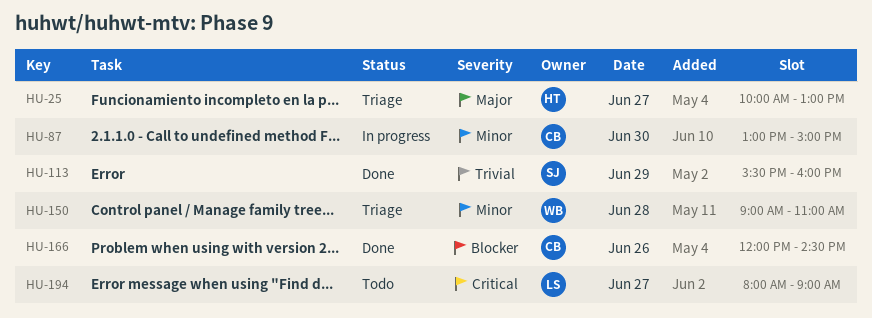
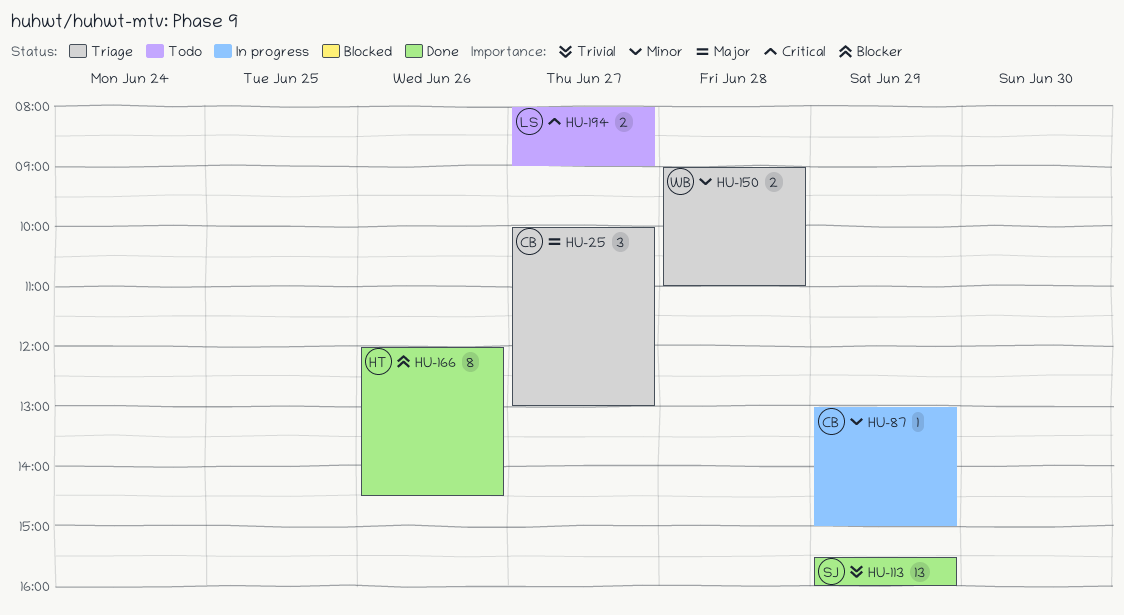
HU-25, owner: HT -> CB
HU-87, day: Jun 30 -> Jun 29
HU-166, owner: CB -> HT

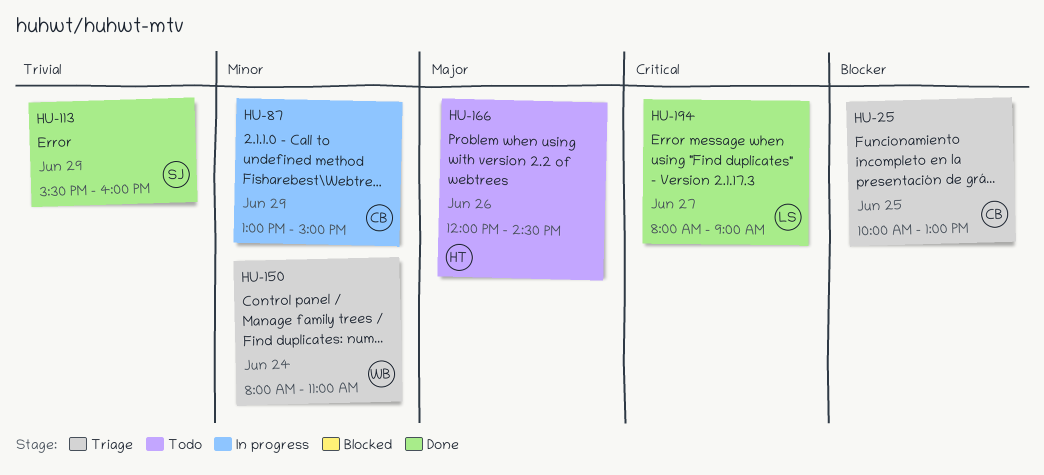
HU-25, priority: Major -> Blocker
HU-25, day: Jun 27 -> Jun 25
HU-150, day: Jun 28 -> Jun 24
HU-150, begins: 09:00 -> 08:00
HU-166, status: Done -> Todo
HU-166, priority: Blocker -> Major
HU-194, status: Todo -> Done

